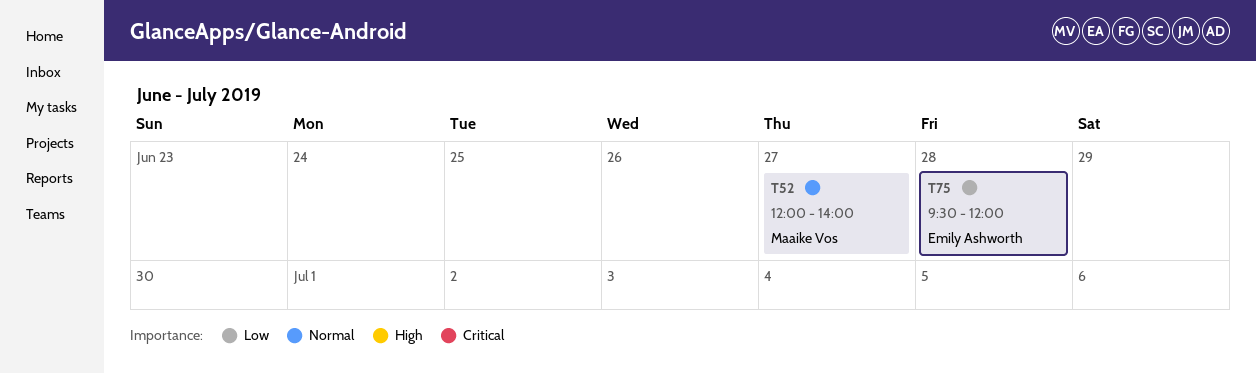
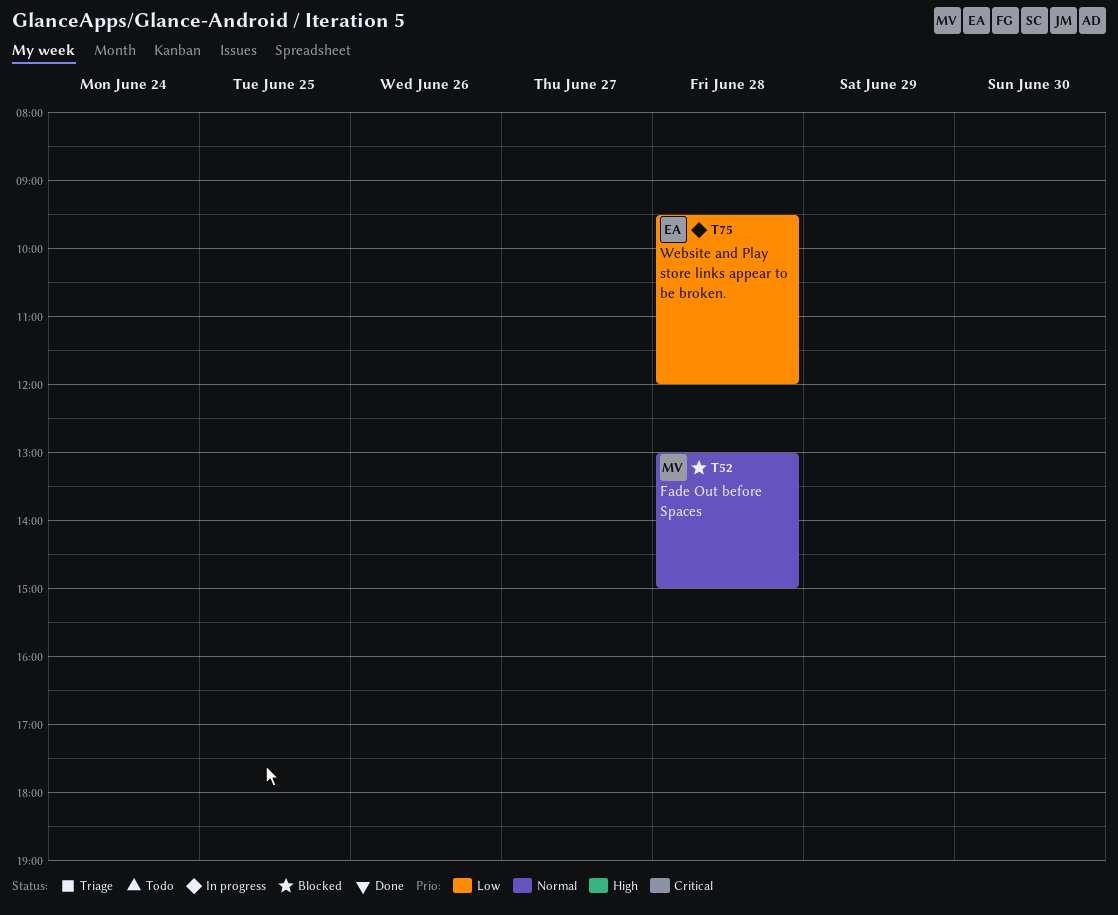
T52, day: Jun 27 -> Jun 28
T52, begins: 12:00 -> 13:00
T52, ends: 14:00 -> 15:00

